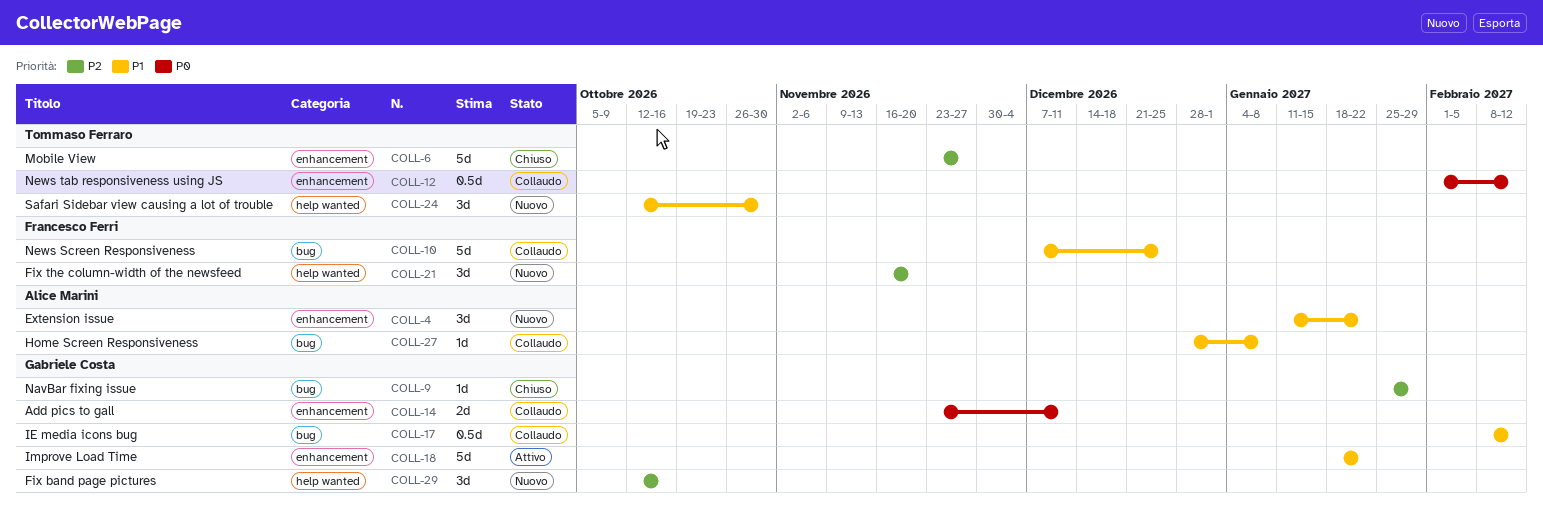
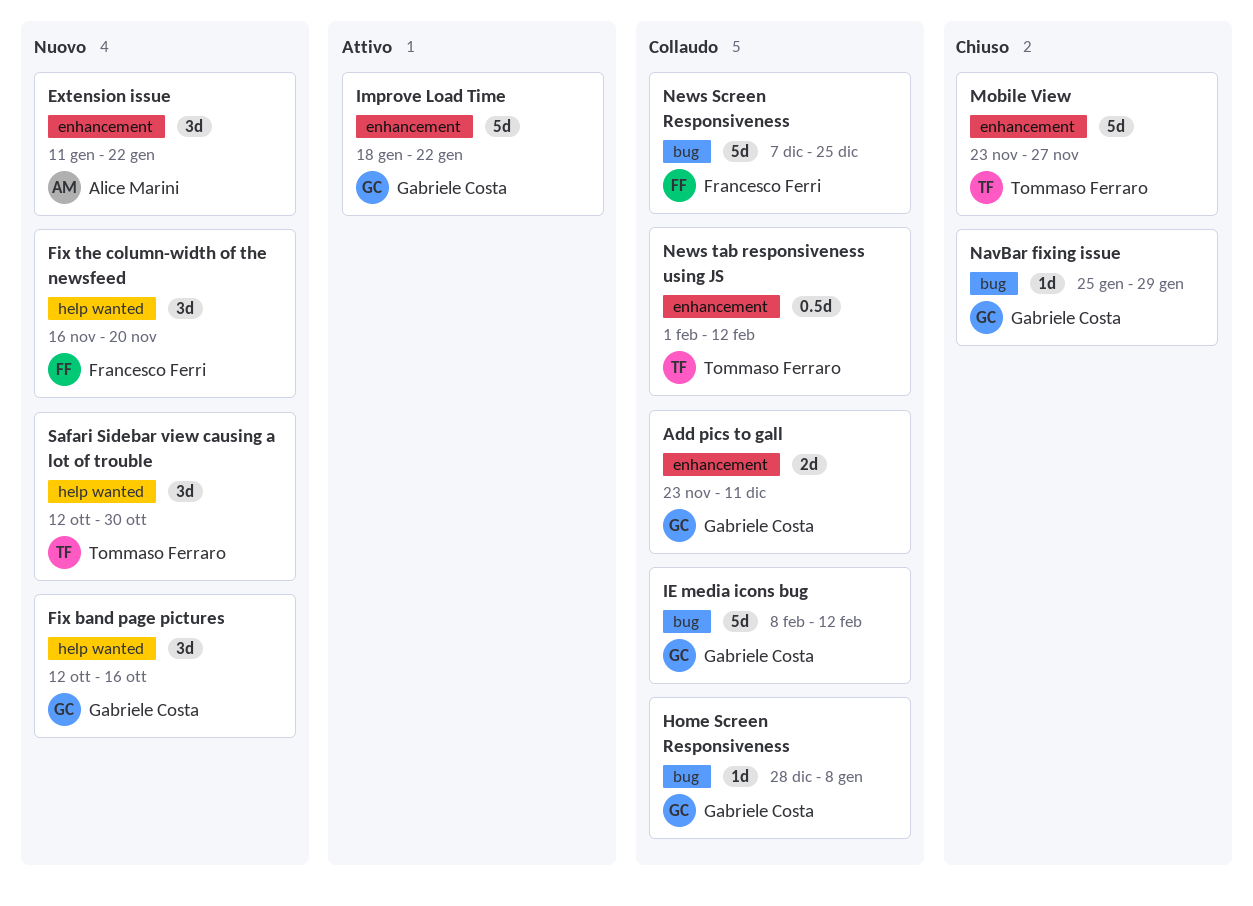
Home Screen Responsiveness, owner: Alice Marini -> Gabriele Costa
IE media icons bug, estimate: 0.5d -> 5d

